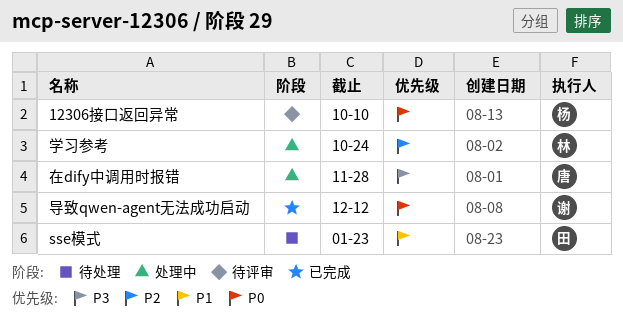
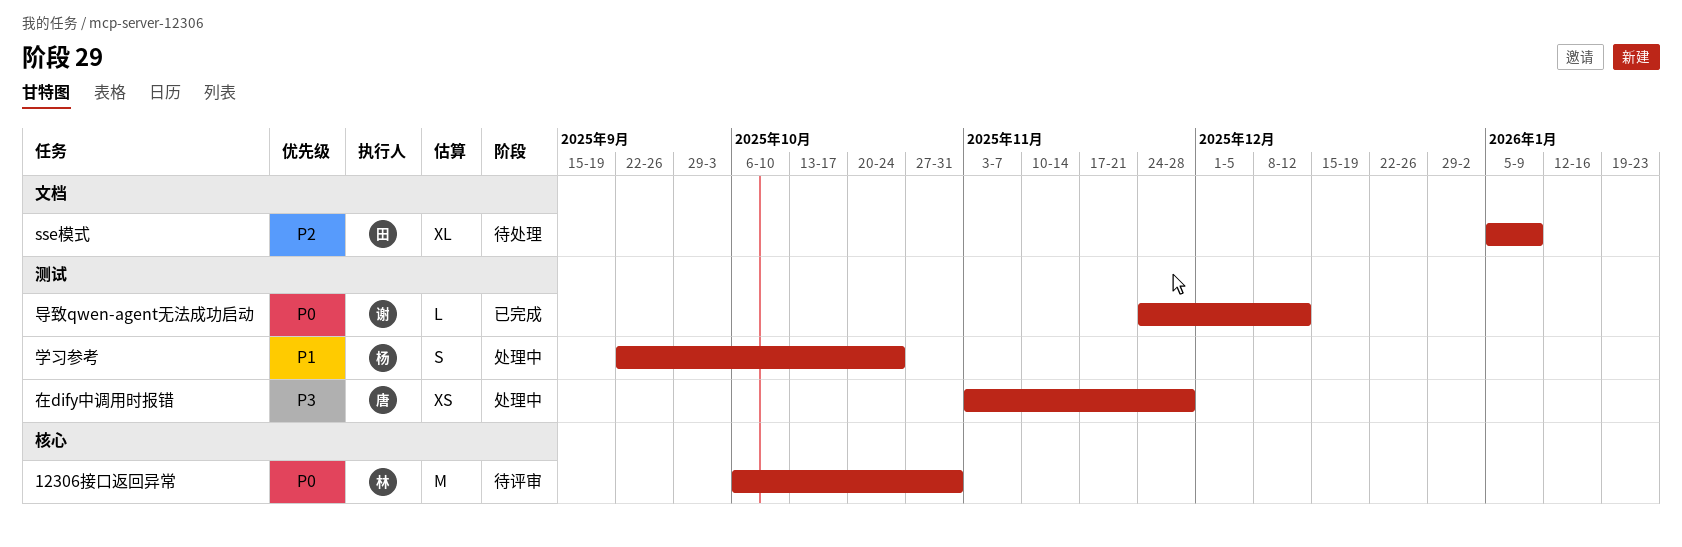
12306接口返回异常, owner: 杨 -> 林
12306接口返回异常, due: Oct 10 -> Oct 31
sse模式, priority: P1 -> P2
sse模式, due: Jan 23 -> Jan 9
学习参考, owner: 林 -> 杨
学习参考, priority: P2 -> P1

